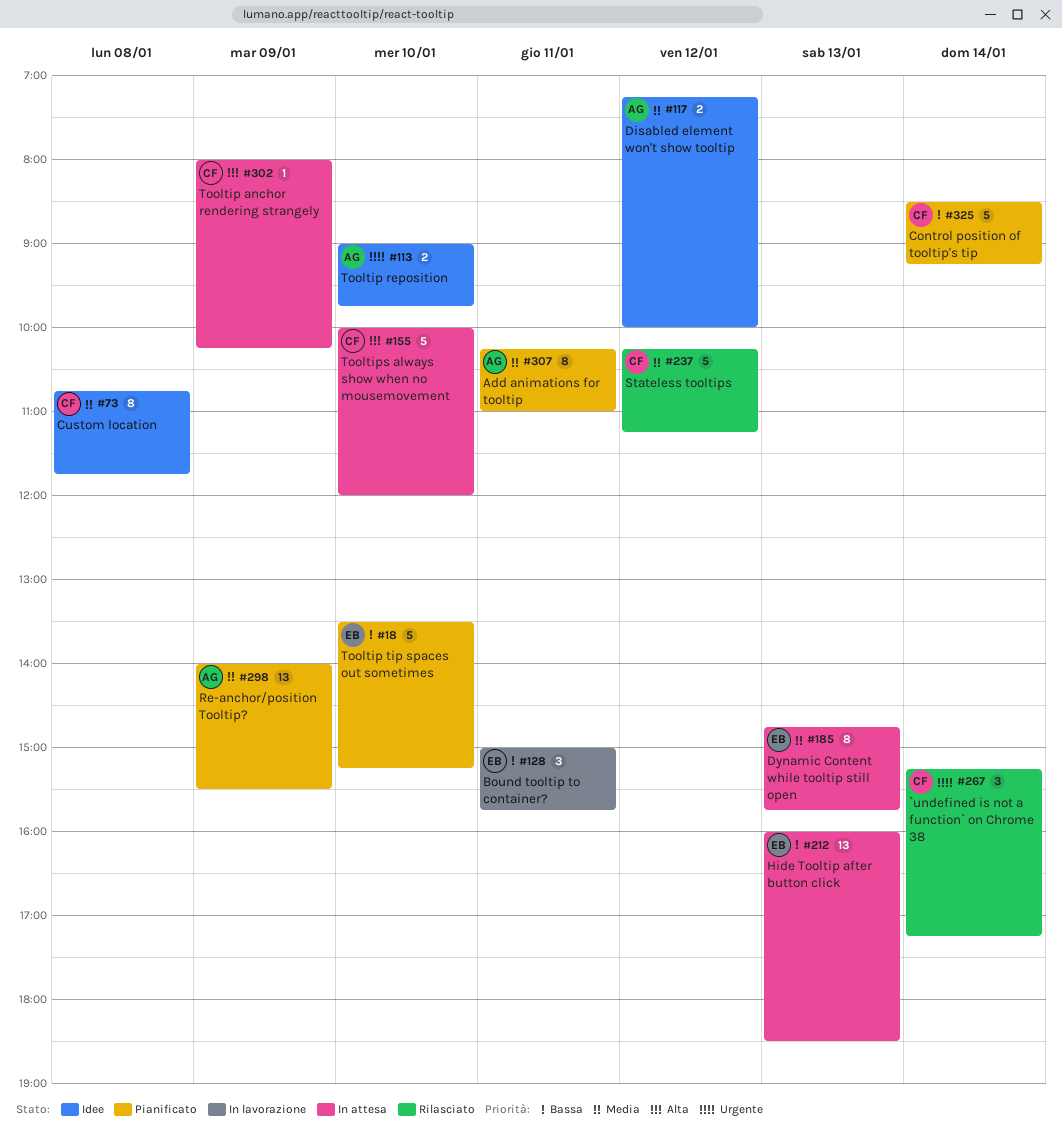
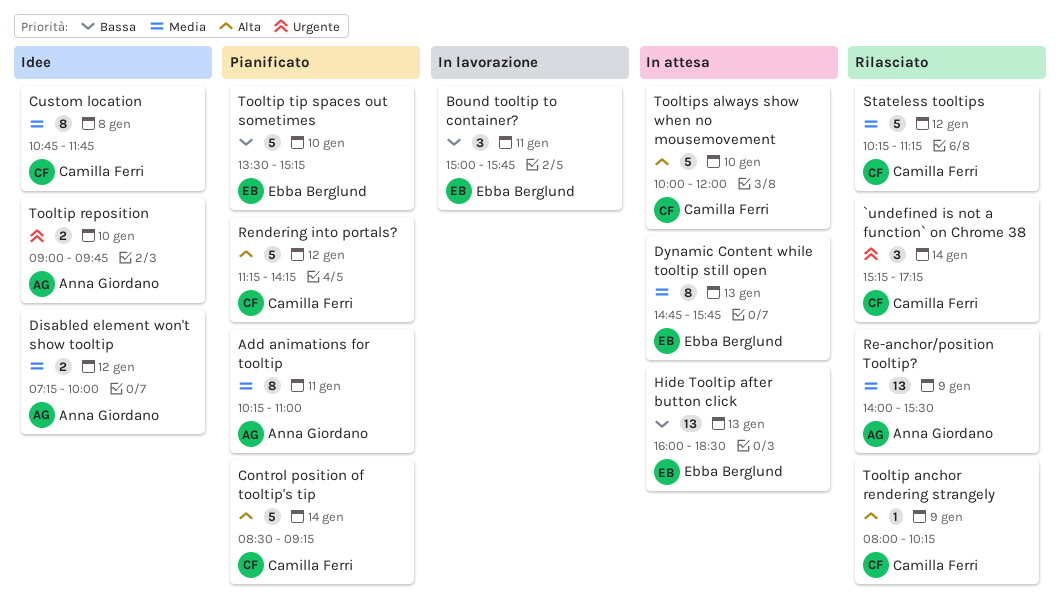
Control position of tooltip's tip, priority: Bassa -> Alta
Re-anchor/position Tooltip?, status: Pianificato -> Rilasciato
Rendering into portals?: none -> present
Tooltip anchor rendering strangely, status: In attesa -> Rilasciato

